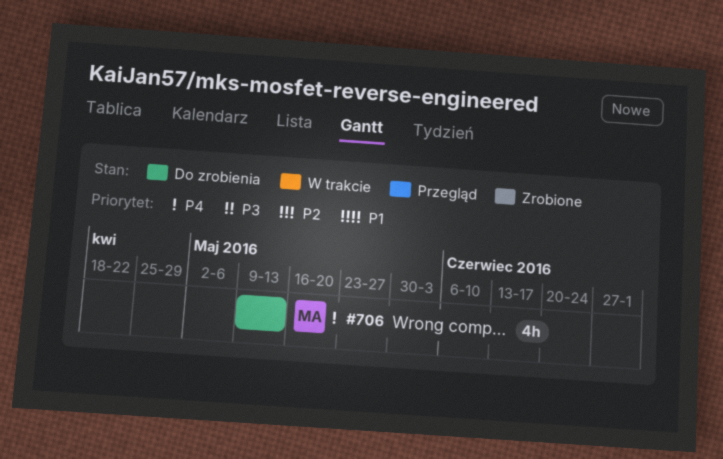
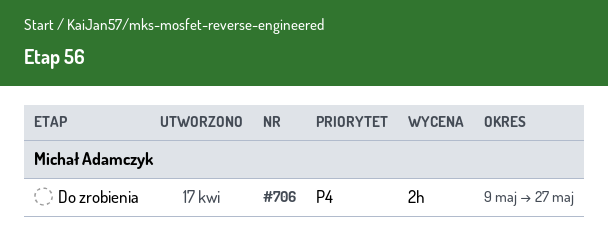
#706, estimate: 4h -> 2h
#706, due: May 13 -> May 27

